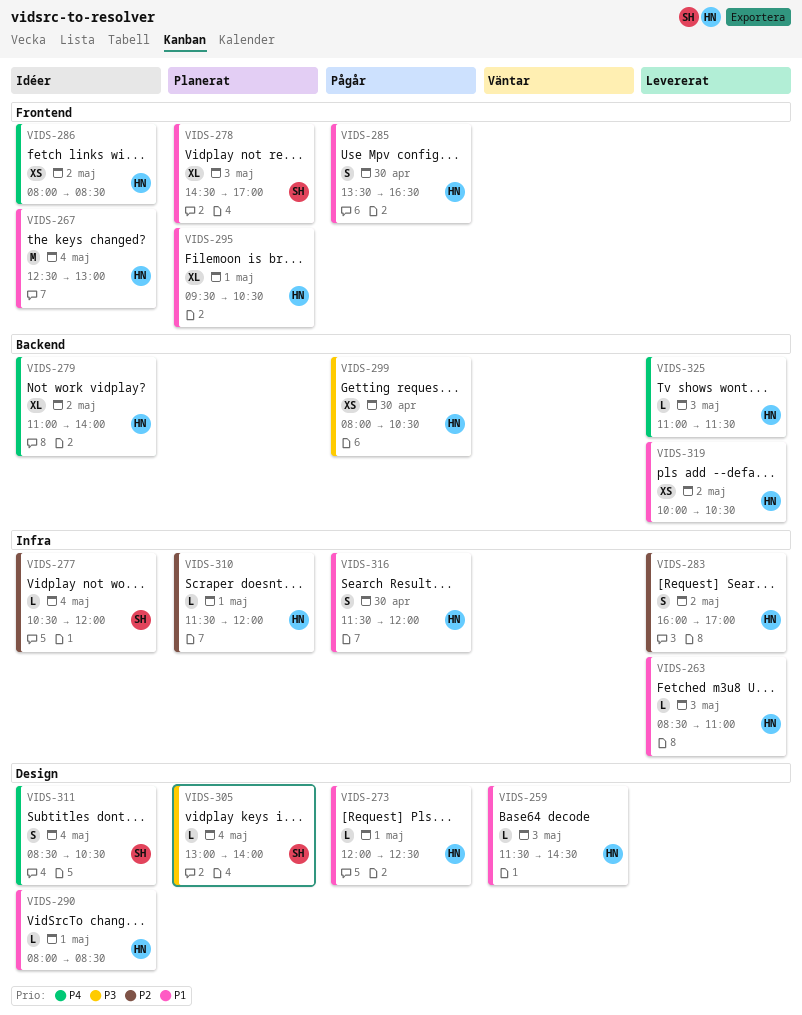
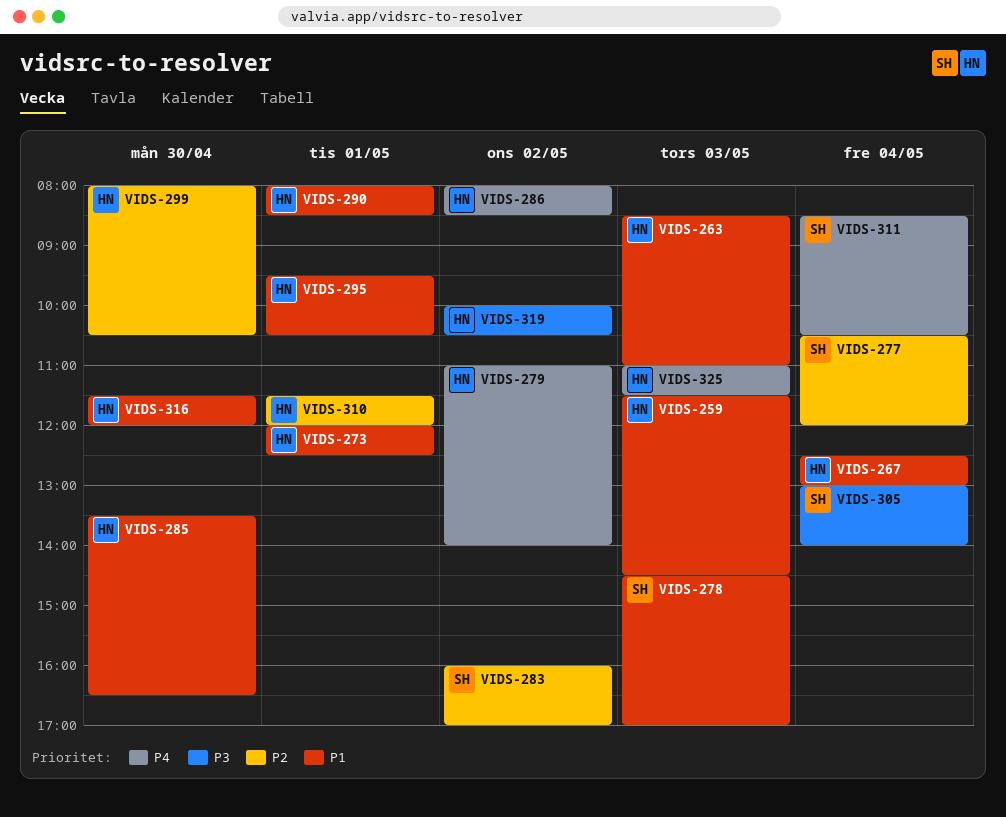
VIDS-283, owner: HN -> SH
VIDS-299, priority: P3 -> P2
VIDS-319, priority: P1 -> P3

